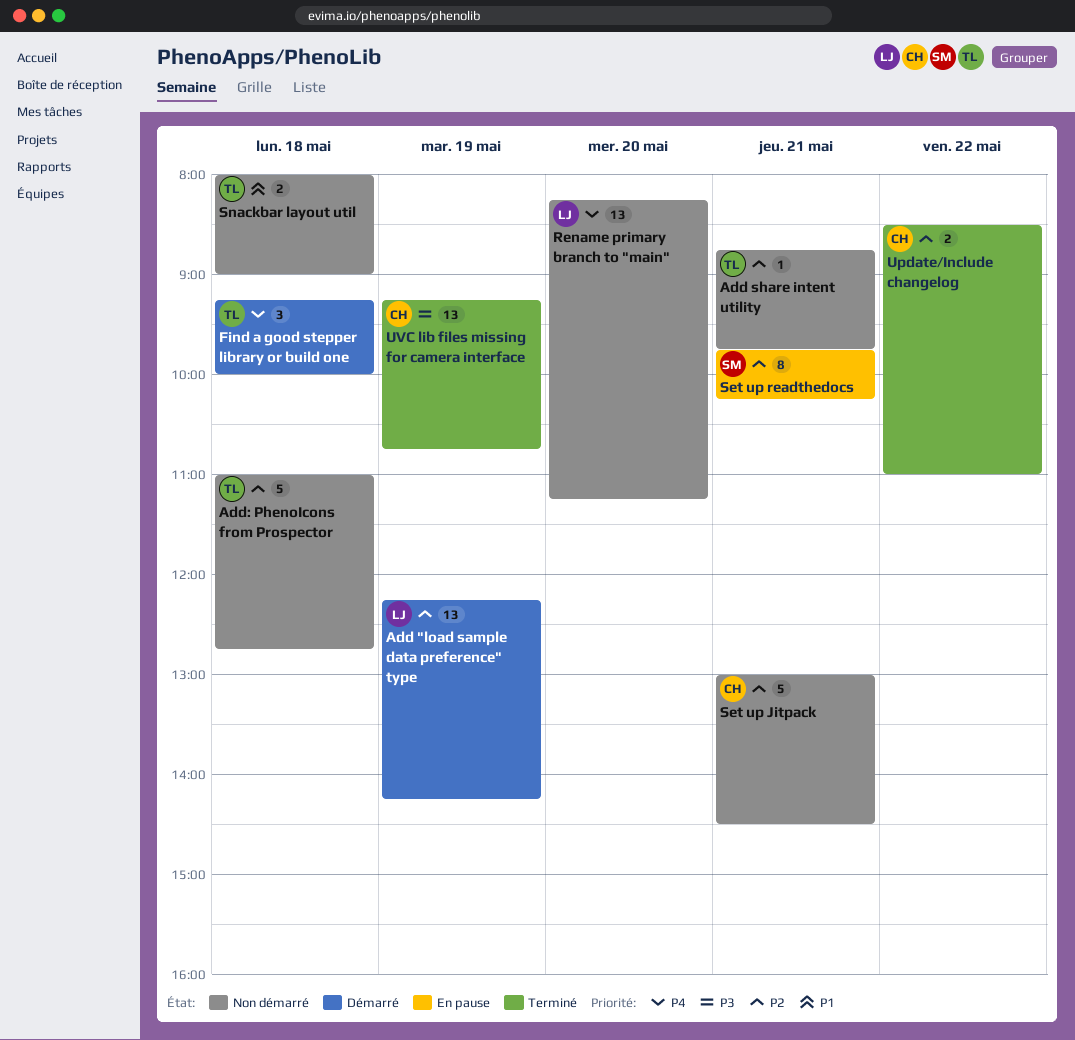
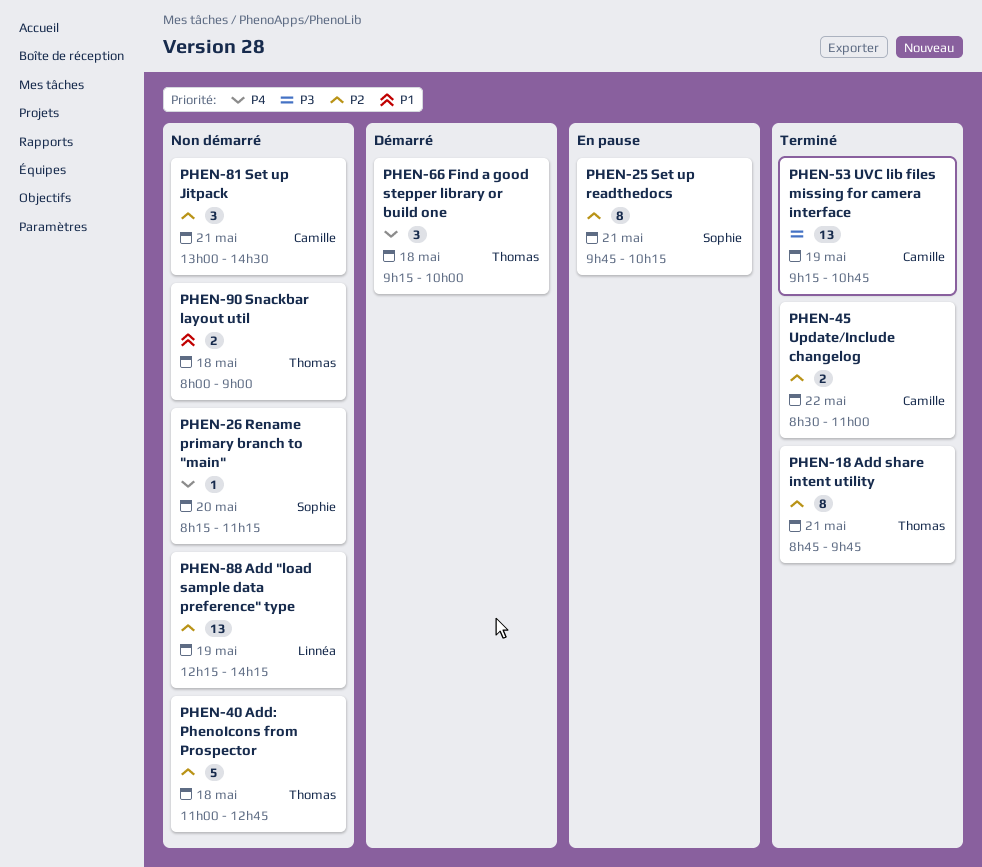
Add "load sample data preference" type, status: Démarré -> Non démarré
Add share intent utility, status: Non démarré -> Terminé
Add share intent utility, estimate: 1 -> 8
Rename primary branch to "main", owner: Linnéa -> Sophie
Rename primary branch to "main", estimate: 13 -> 1
Set up Jitpack, estimate: 5 -> 3

